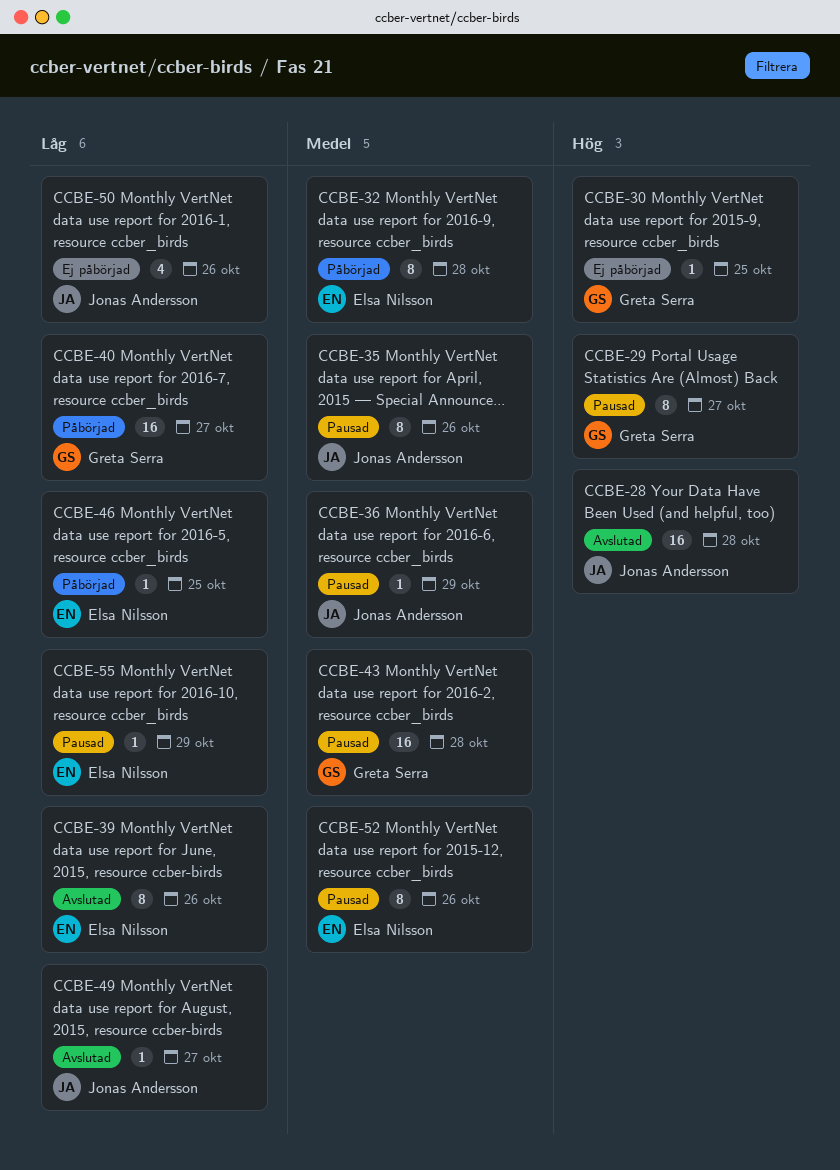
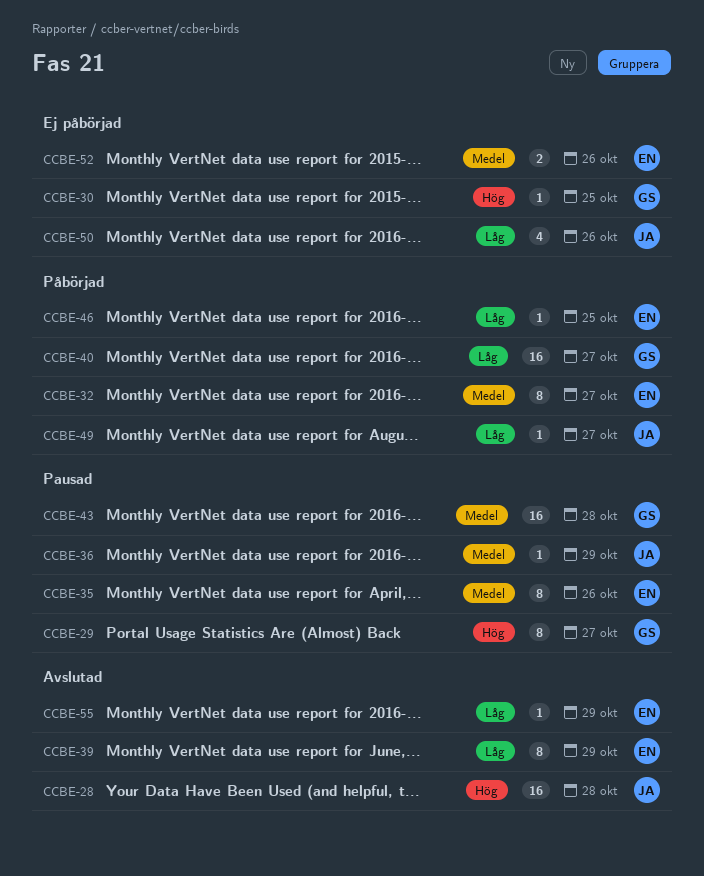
CCBE-32, due: Oct 28 -> Oct 27
CCBE-35, owner: Jonas Andersson -> Elsa Nilsson
CCBE-39, due: Oct 26 -> Oct 29
CCBE-49, status: Avslutad -> Påbörjad
CCBE-52, status: Pausad -> Ej påbörjad
CCBE-52, estimate: 8 -> 2
CCBE-55, status: Pausad -> Avslutad

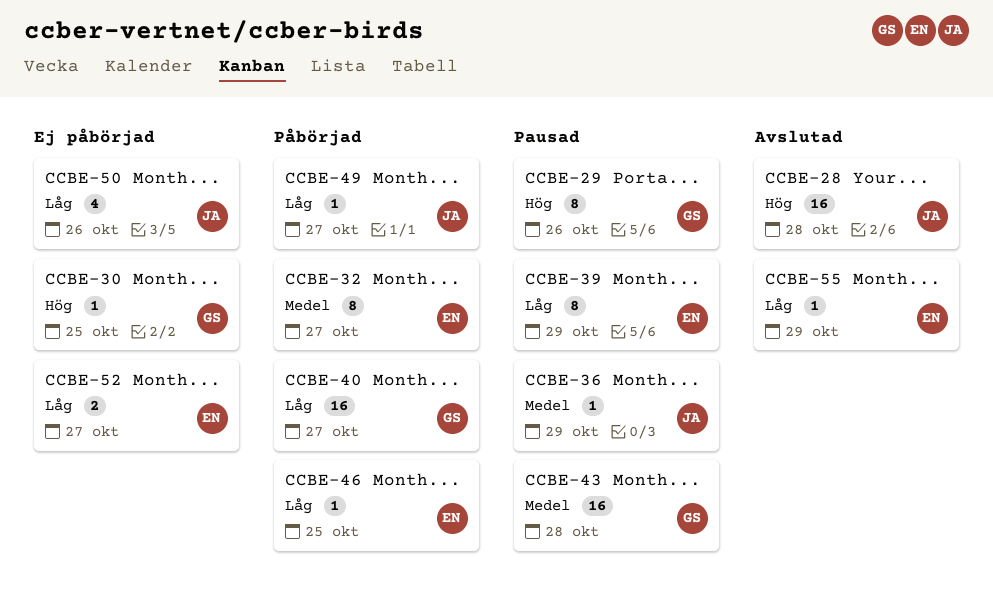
CCBE-29, due: Oct 27 -> Oct 26
CCBE-35: present -> none
CCBE-39, status: Avslutad -> Pausad
CCBE-52, priority: Medel -> Låg
CCBE-52, due: Oct 26 -> Oct 27

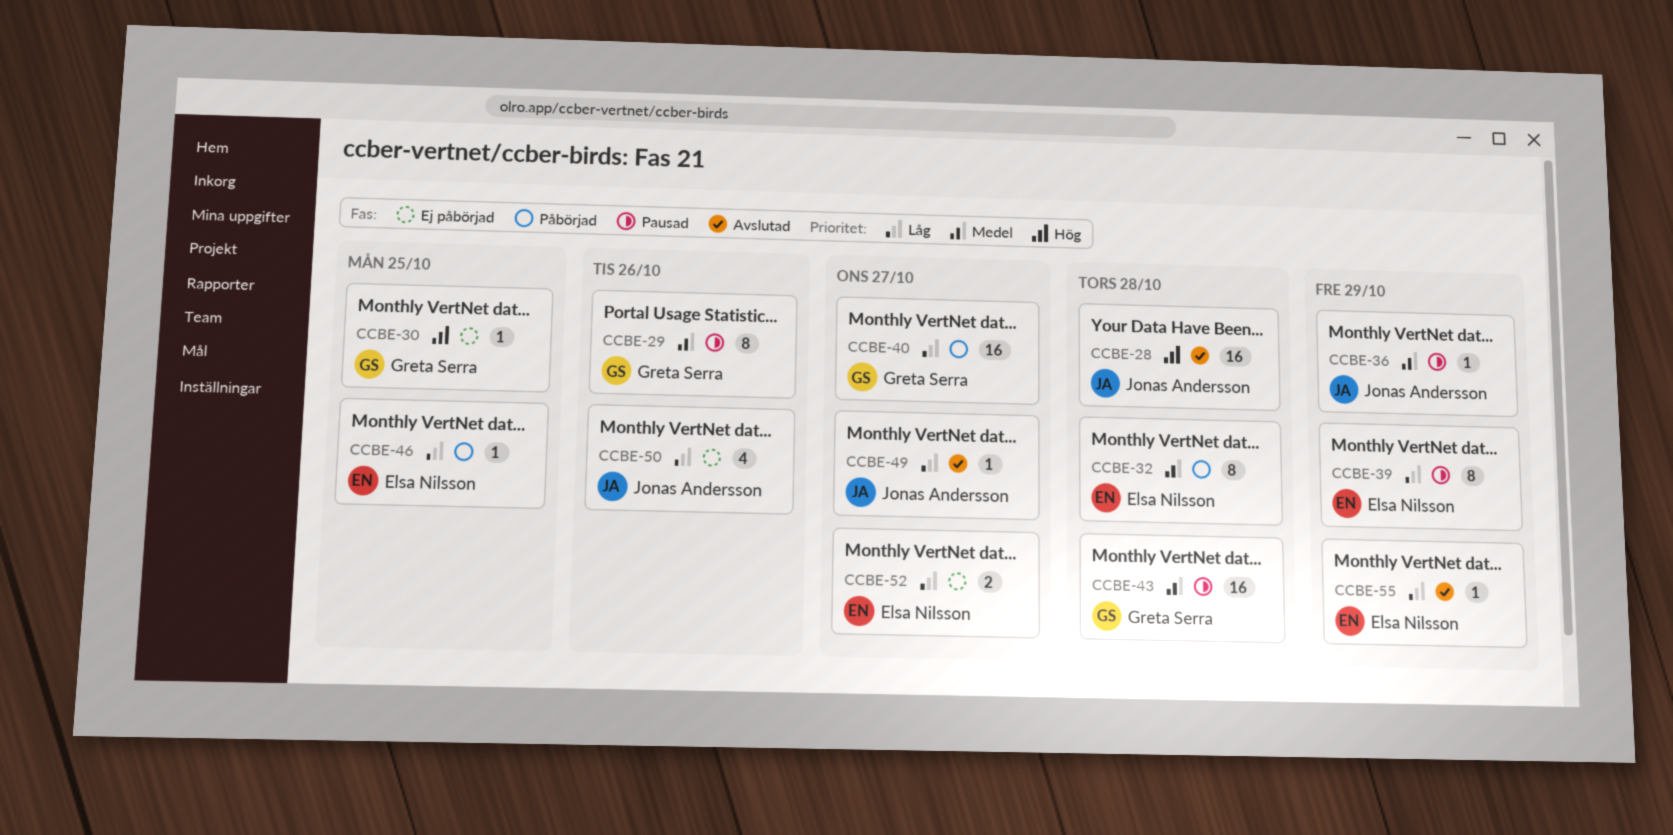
CCBE-29, priority: Hög -> Medel
CCBE-32, due: Oct 27 -> Oct 28
CCBE-49, status: Påbörjad -> Avslutad

